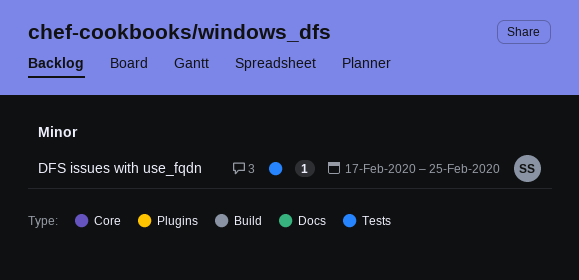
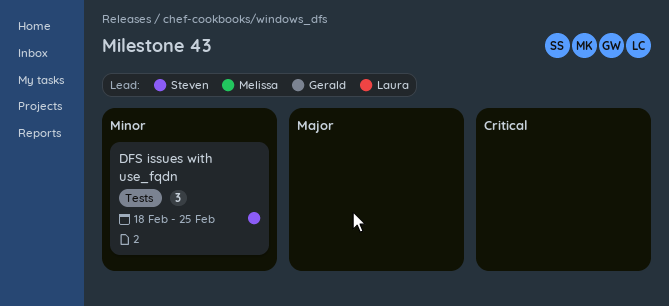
DFS issues with use_fqdn, estimate: 1 -> 3
DFS issues with use_fqdn, start: Feb 17 -> Feb 18

